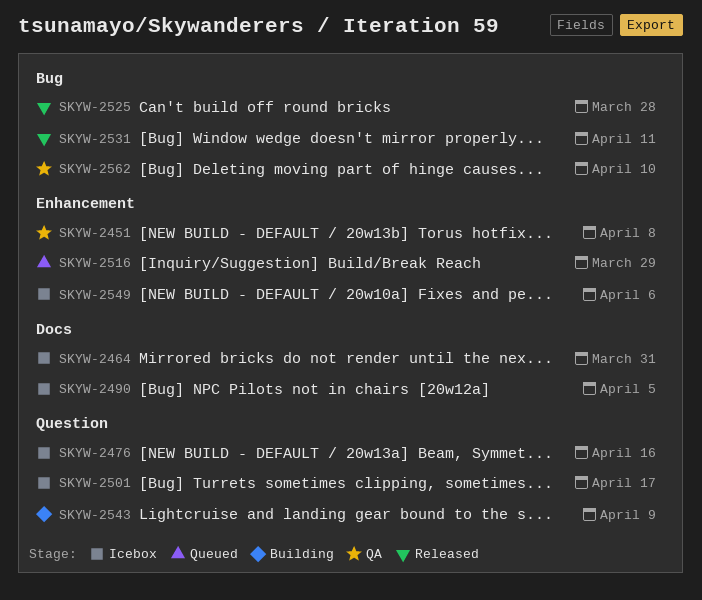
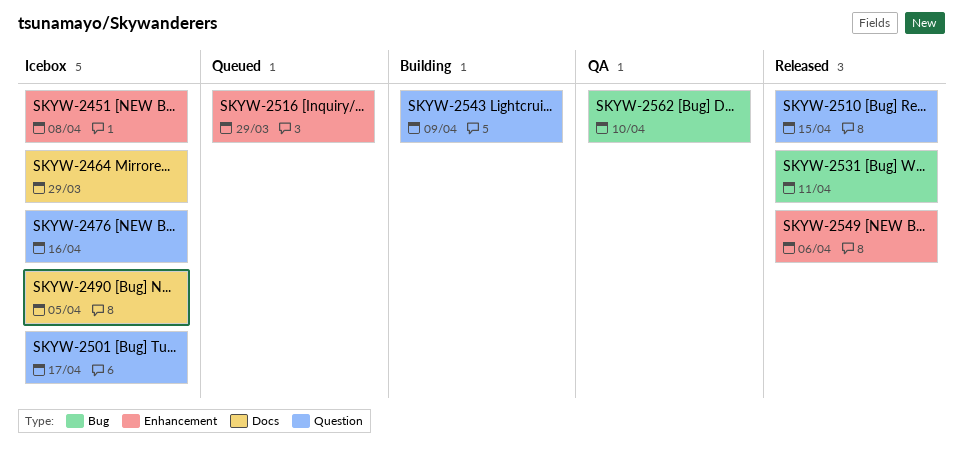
SKYW-2451, status: QA -> Icebox
SKYW-2464, due: Mar 31 -> Mar 29
SKYW-2510: none -> present
SKYW-2525: present -> none
SKYW-2549, status: Icebox -> Released

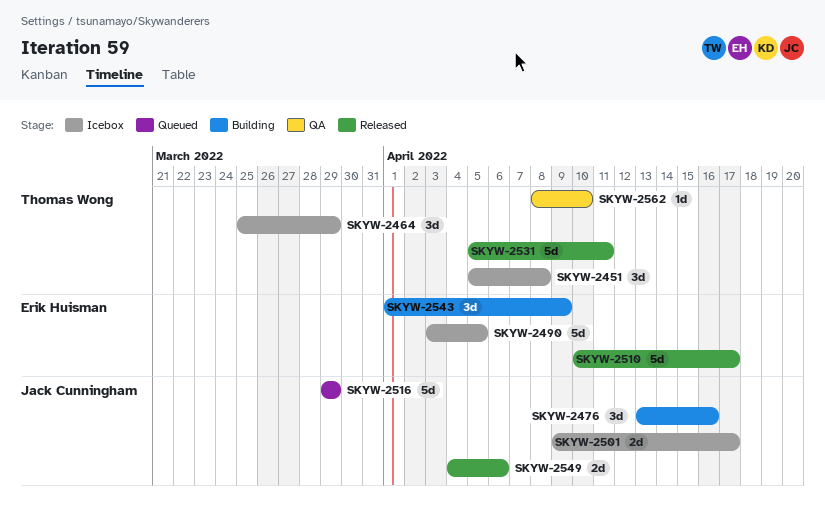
SKYW-2476, status: Icebox -> Building
SKYW-2510, due: Apr 15 -> Apr 17

